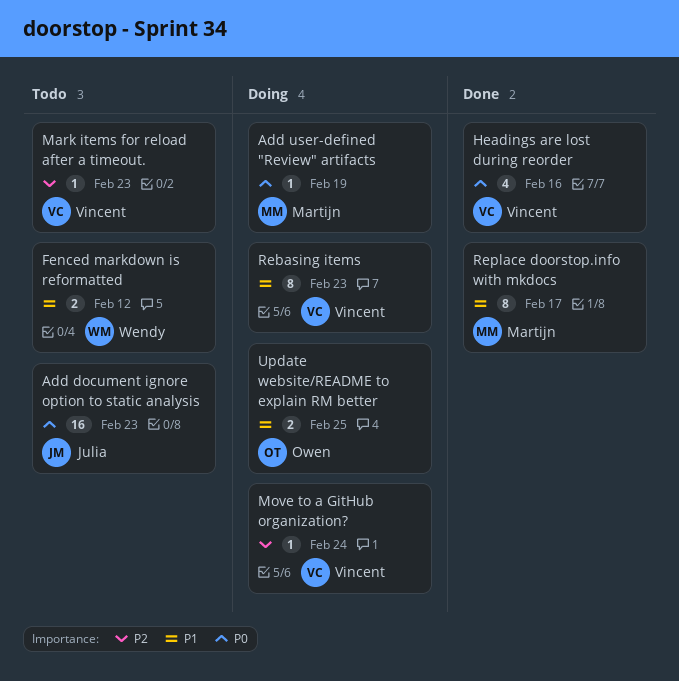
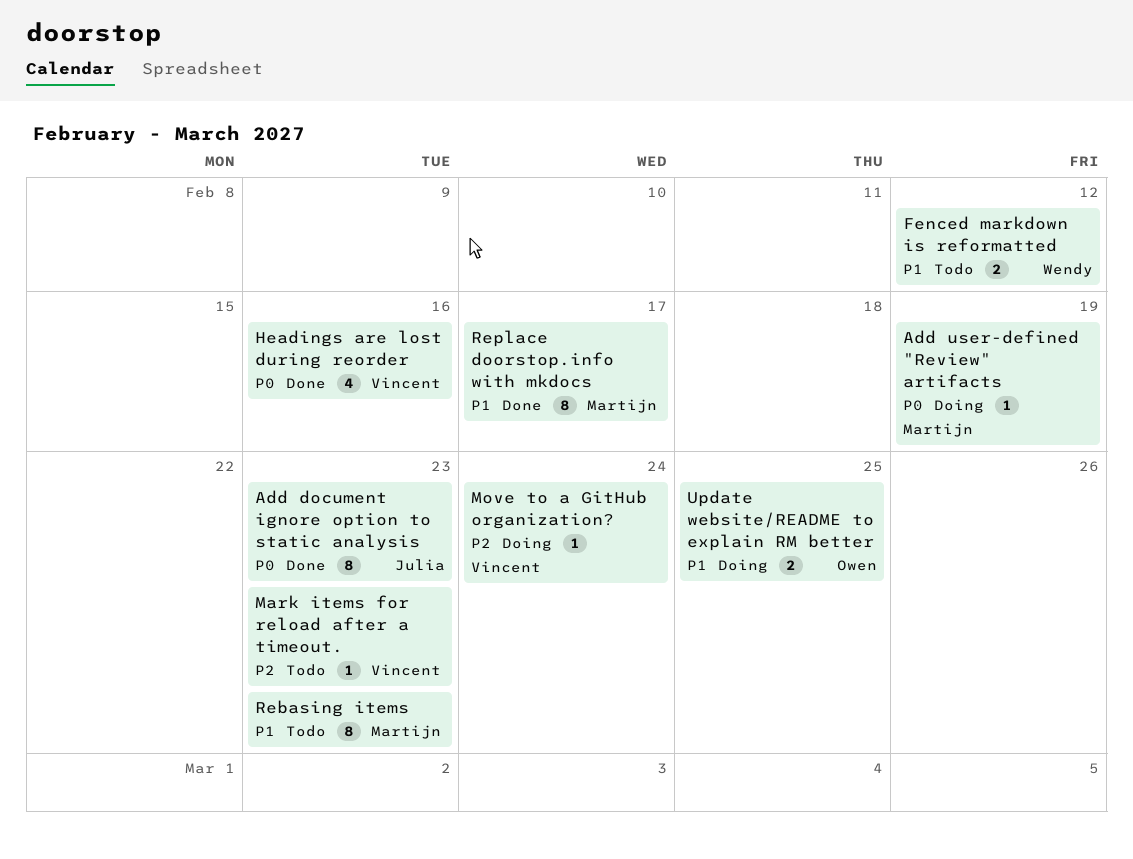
Add document ignore option to static analysis, status: Todo -> Done
Add document ignore option to static analysis, estimate: 16 -> 8
Rebasing items, status: Doing -> Todo
Rebasing items, owner: Vincent -> Martijn

